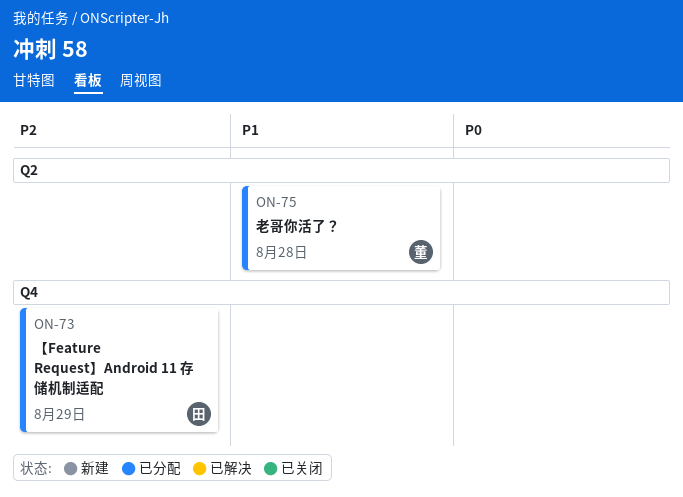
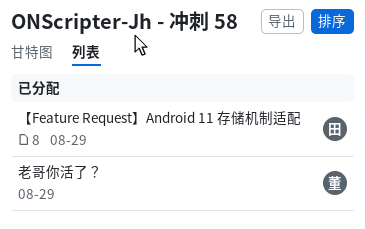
老哥你活了？, due: Aug 28 -> Aug 29

